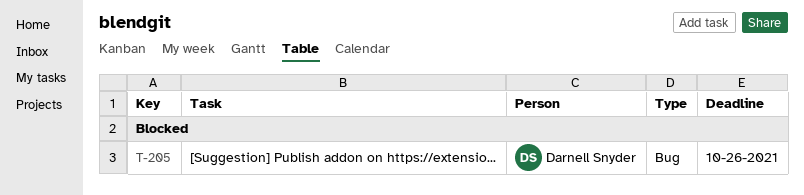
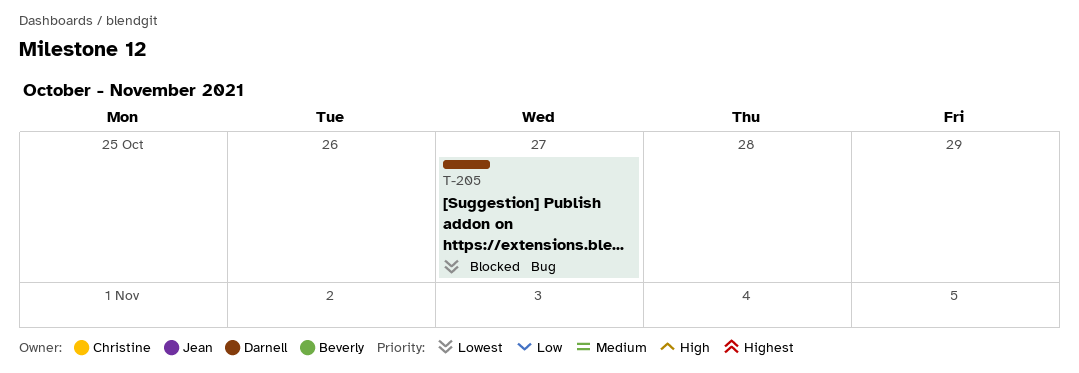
T-205, due: Oct 26 -> Oct 27

